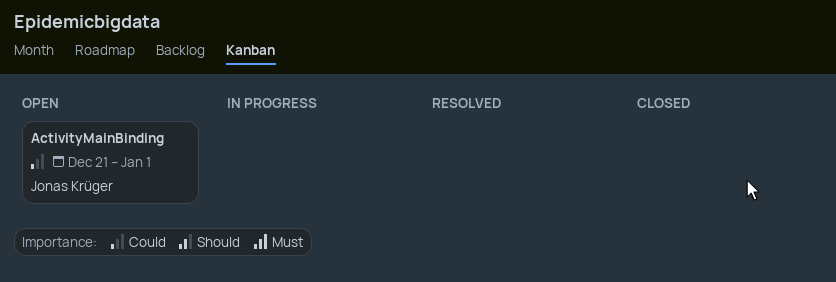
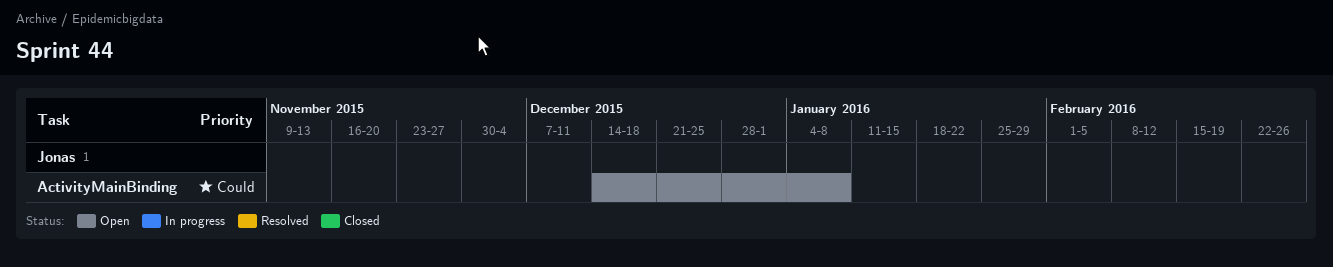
ActivityMainBinding, start: Dec 21 -> Dec 14
ActivityMainBinding, due: Jan 1 -> Jan 8

